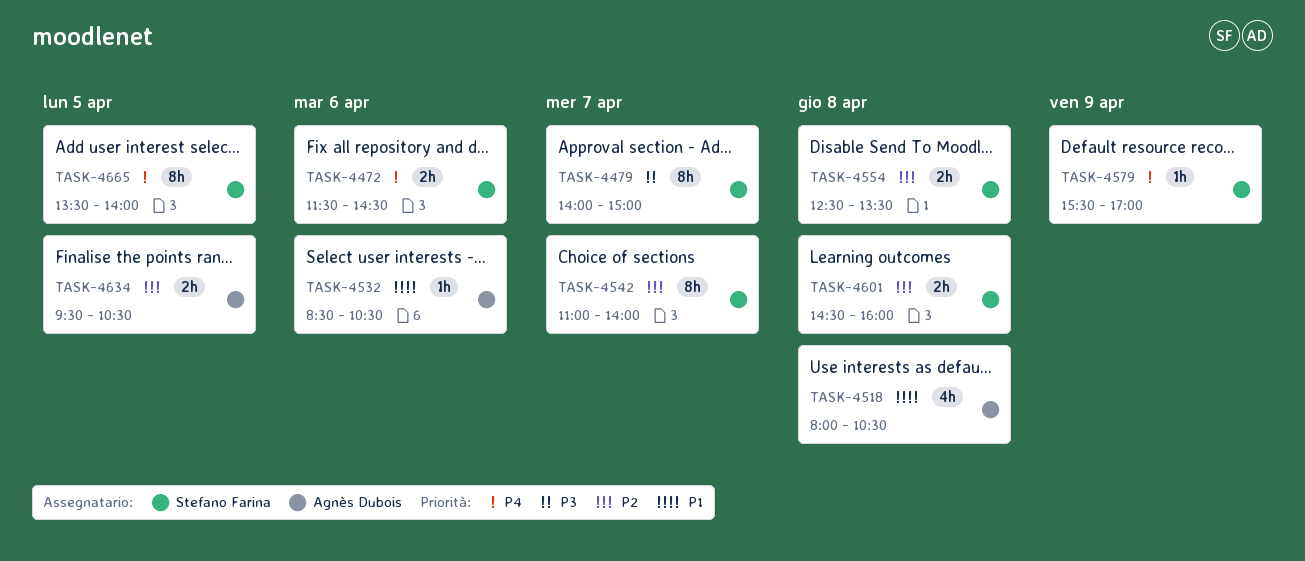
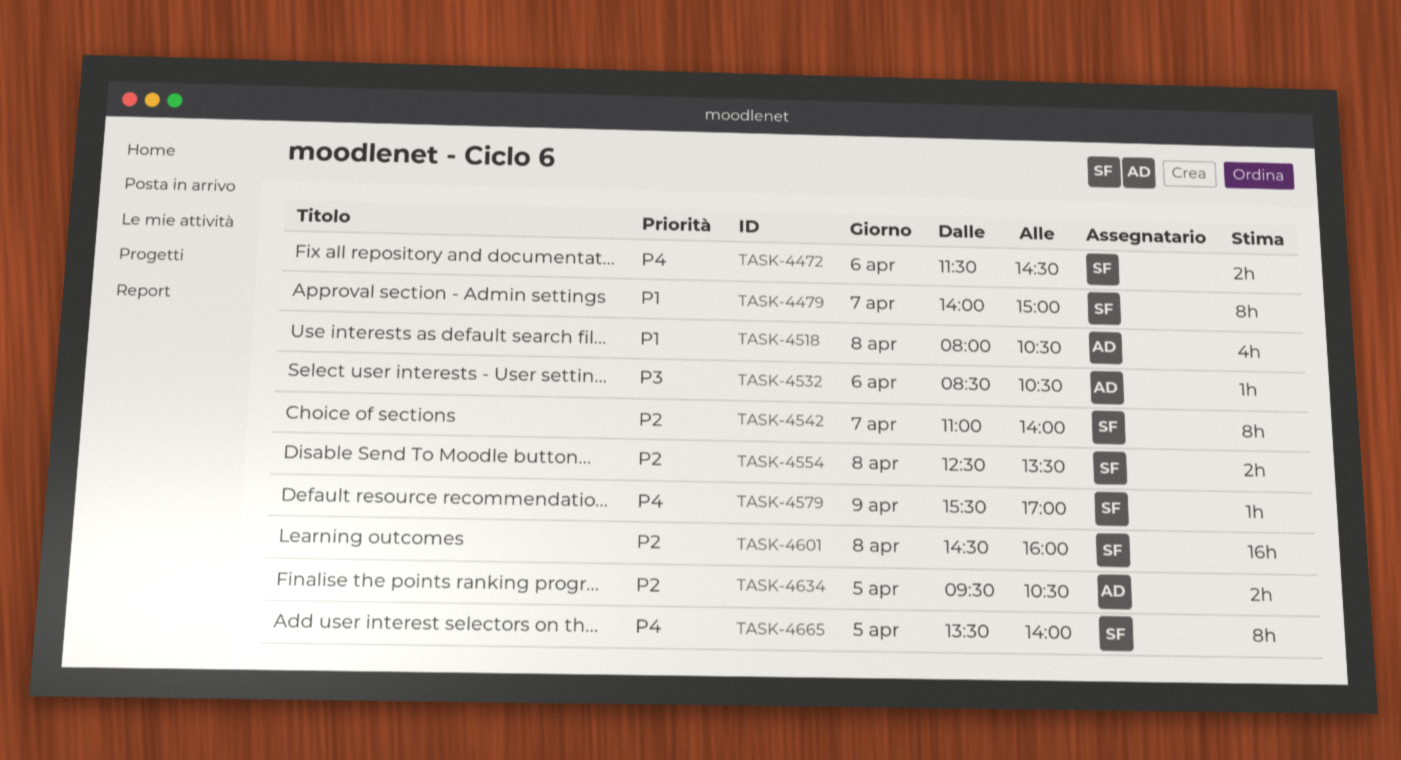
TASK-4479, priority: P3 -> P1
TASK-4532, priority: P1 -> P3
TASK-4601, estimate: 2h -> 16h

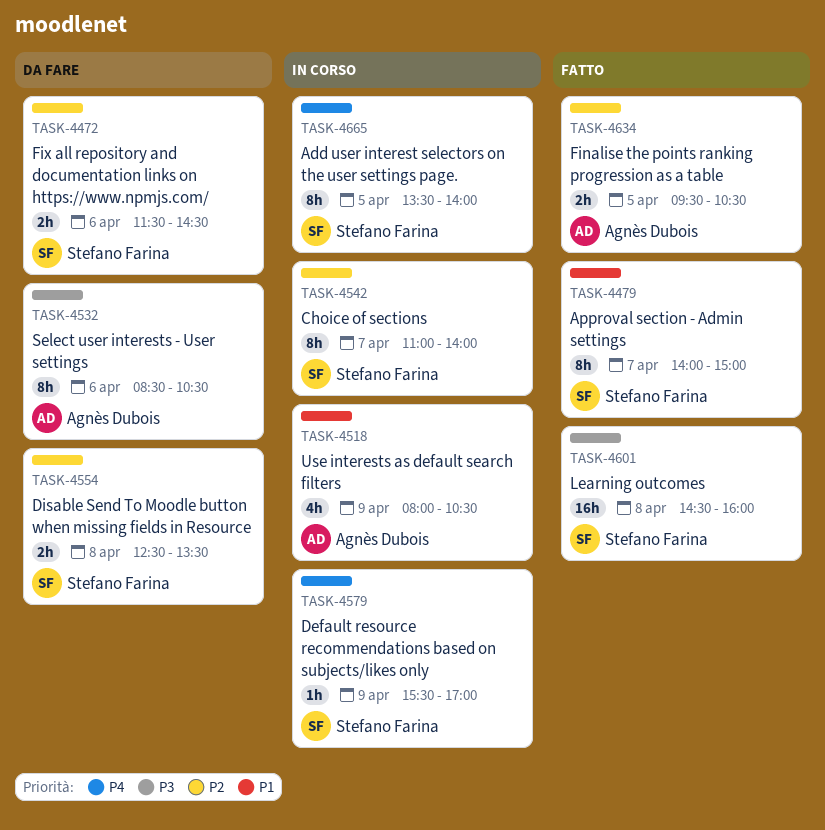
TASK-4472, priority: P4 -> P2
TASK-4518, day: Apr 8 -> Apr 9
TASK-4532, estimate: 1h -> 8h
TASK-4601, priority: P2 -> P3

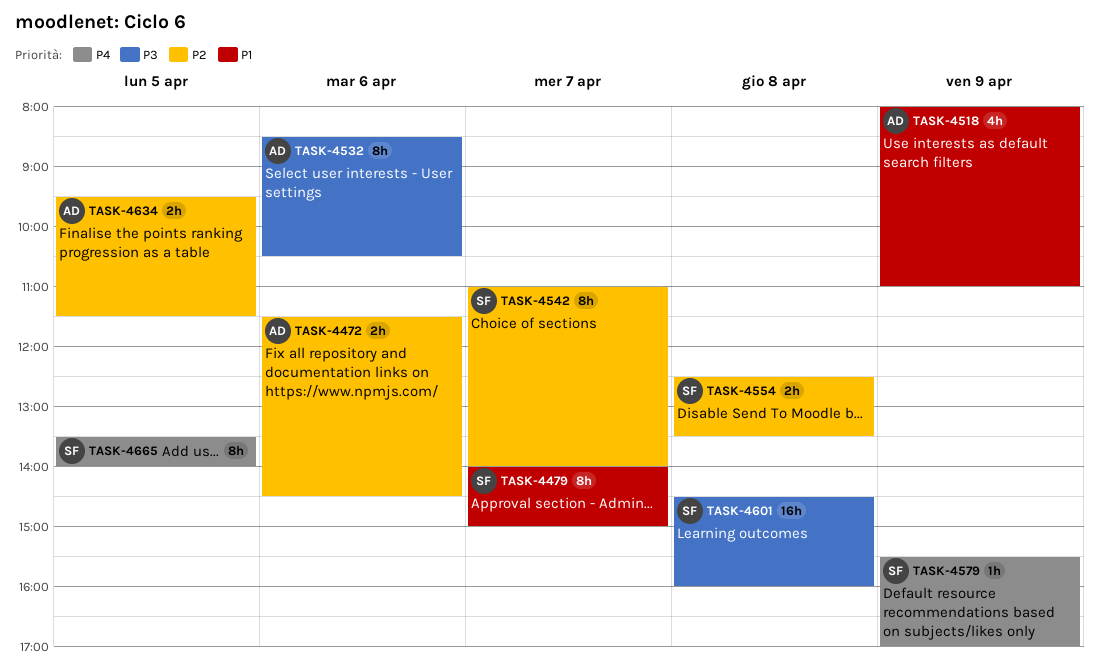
TASK-4472, owner: Stefano Farina -> Agnès Dubois
TASK-4518, ends: 10:30 -> 11:00
TASK-4634, ends: 10:30 -> 11:30

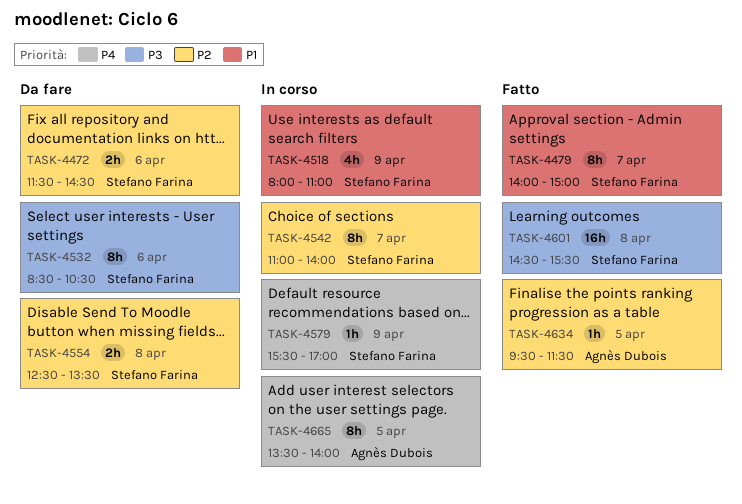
TASK-4472, owner: Agnès Dubois -> Stefano Farina
TASK-4518, owner: Agnès Dubois -> Stefano Farina
TASK-4532, owner: Agnès Dubois -> Stefano Farina
TASK-4601, ends: 16:00 -> 15:30
TASK-4634, estimate: 2h -> 1h
TASK-4665, owner: Stefano Farina -> Agnès Dubois

